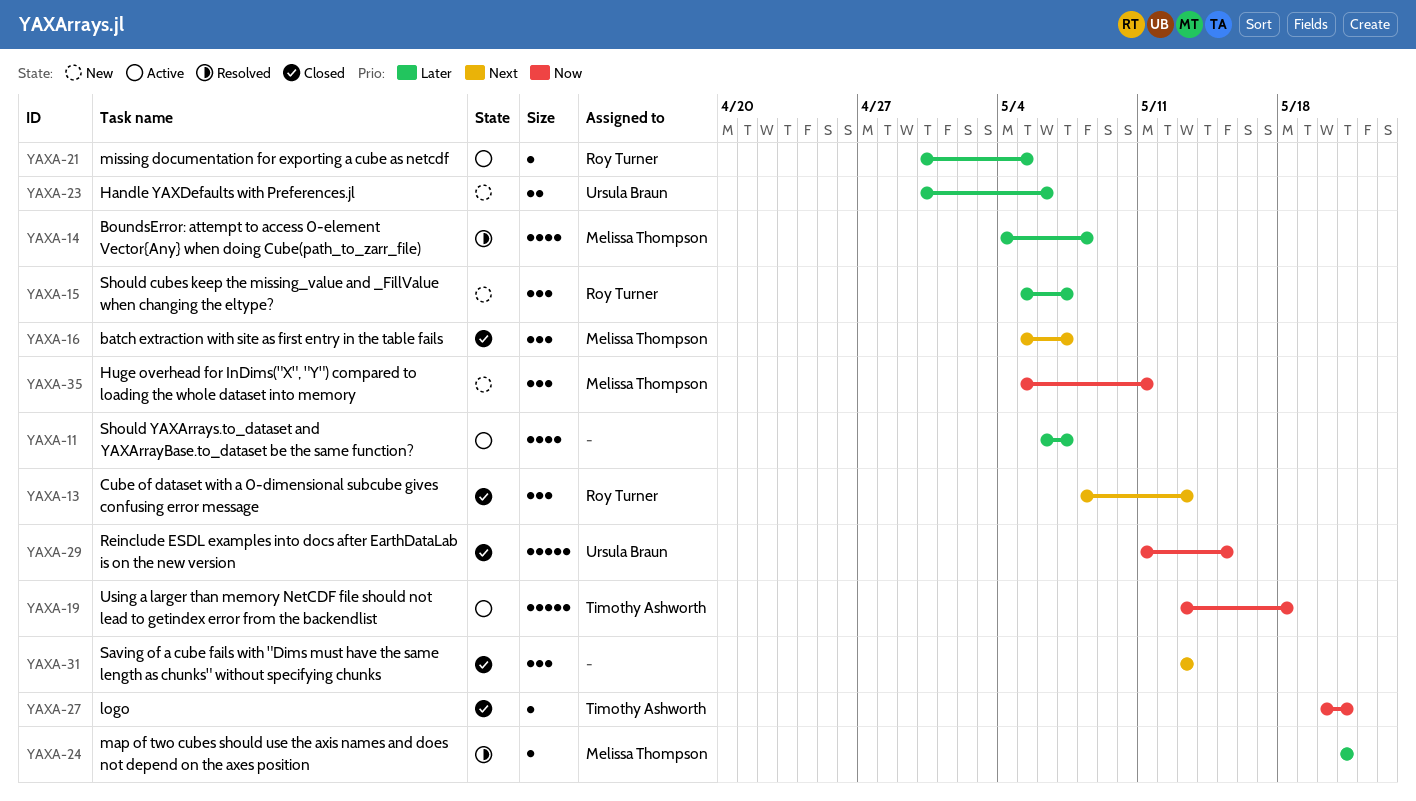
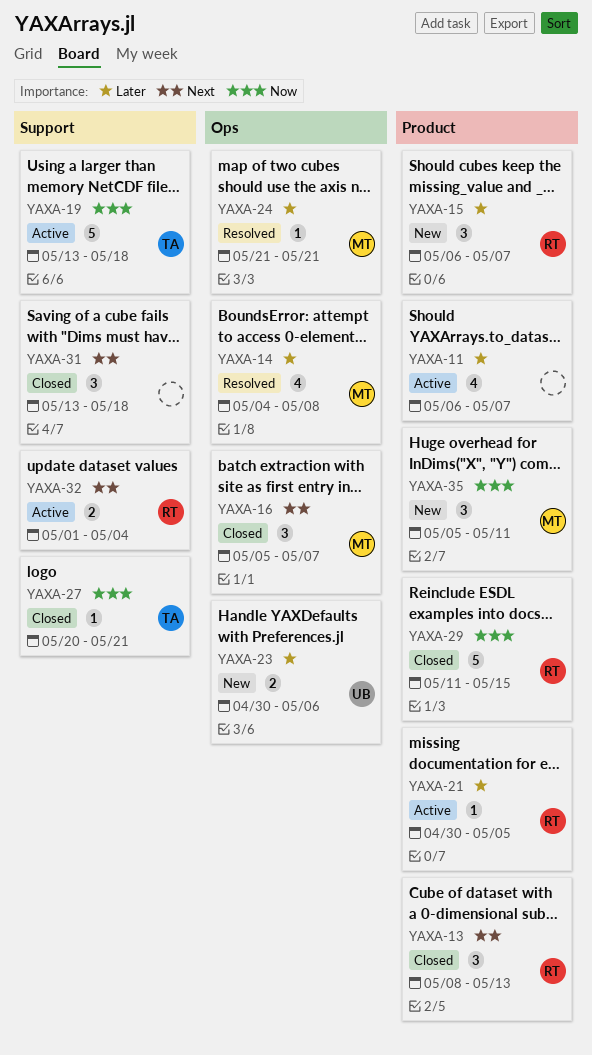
YAXA-15, start: May 5 -> May 6
YAXA-29, owner: Ursula Braun -> Roy Turner
YAXA-31, due: May 13 -> May 18
YAXA-32: none -> present

